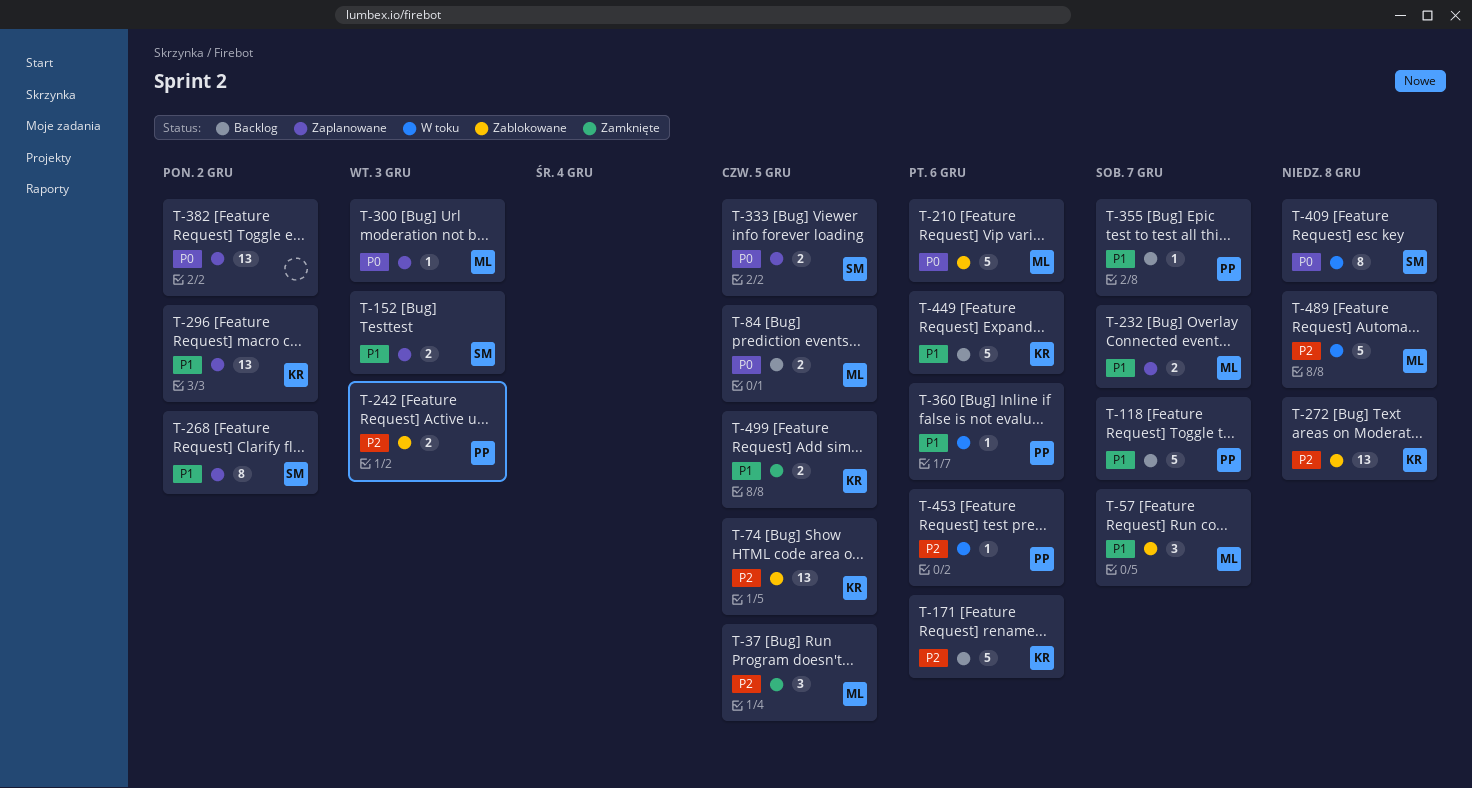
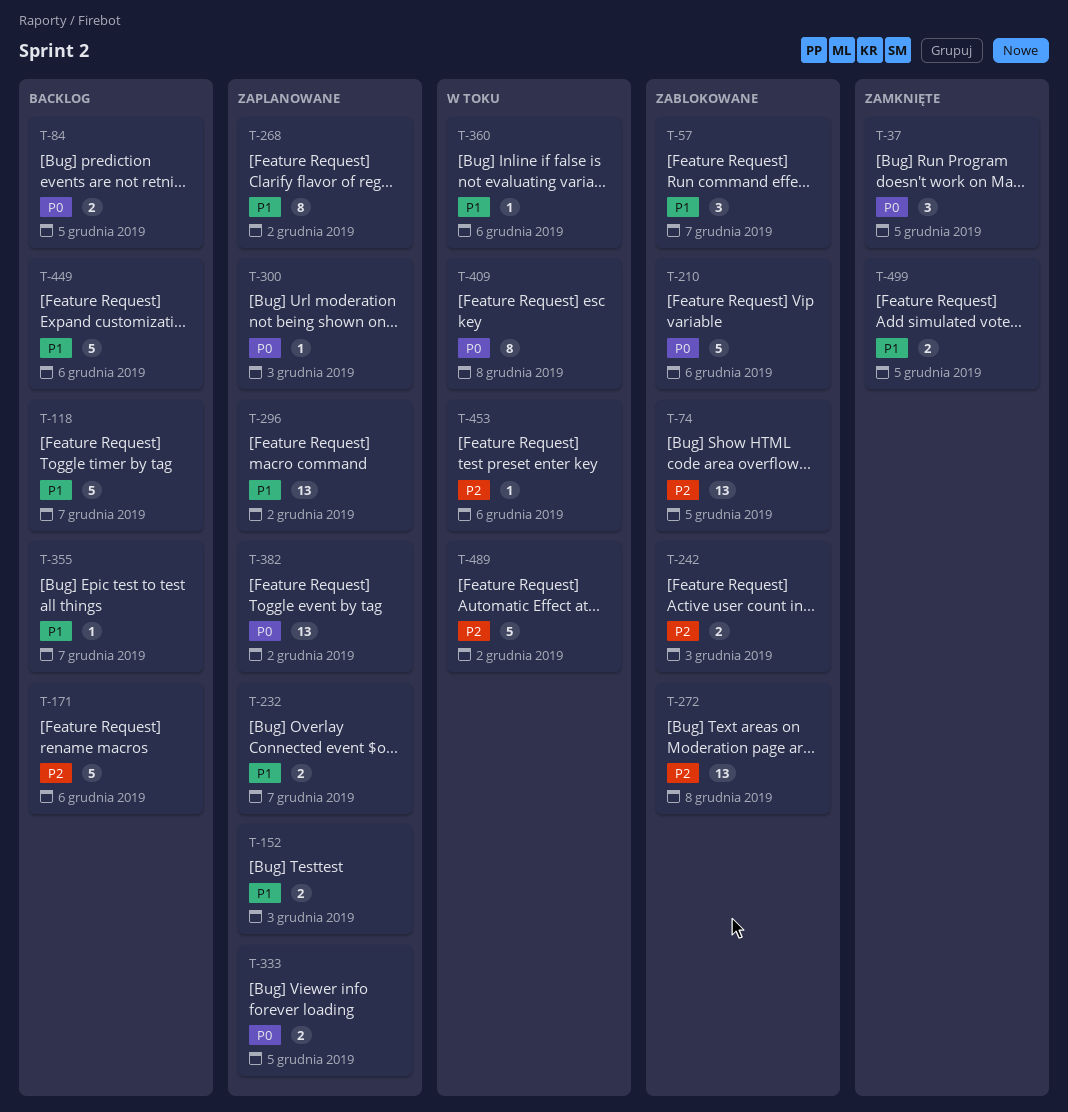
T-37, priority: P2 -> P0
T-489, due: Dec 8 -> Dec 2

